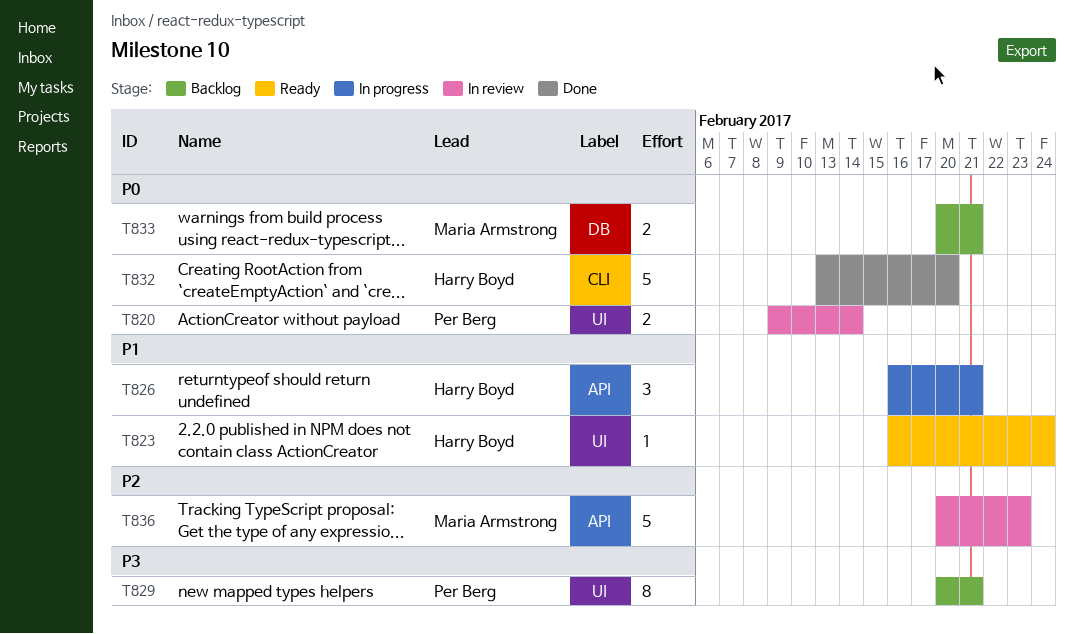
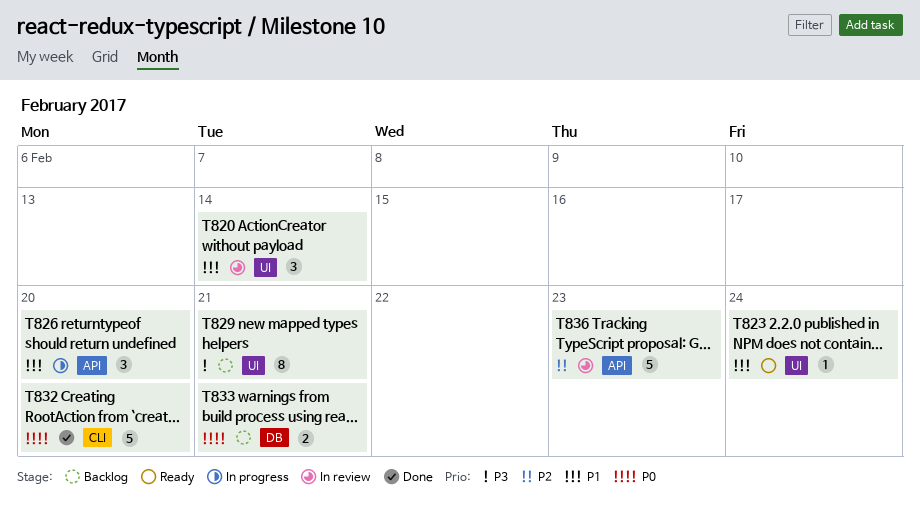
T820, priority: P0 -> P1
T820, estimate: 2 -> 3
T826, due: Feb 21 -> Feb 20

